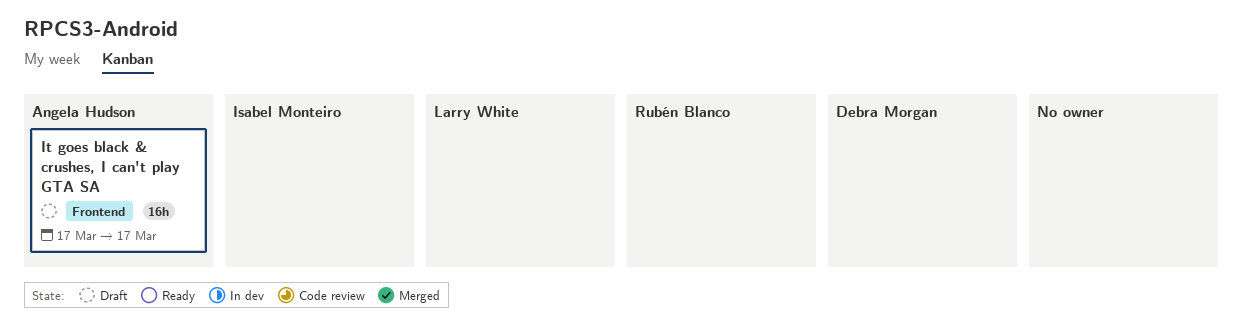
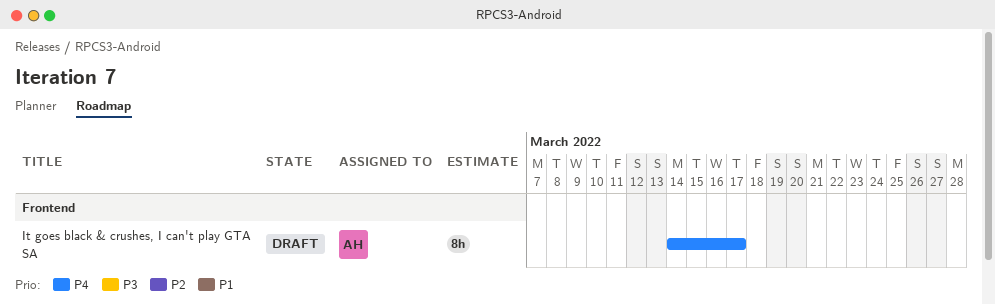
It goes black & crushes, I can't play GTA SA, estimate: 16h -> 8h
It goes black & crushes, I can't play GTA SA, start: Mar 17 -> Mar 14

